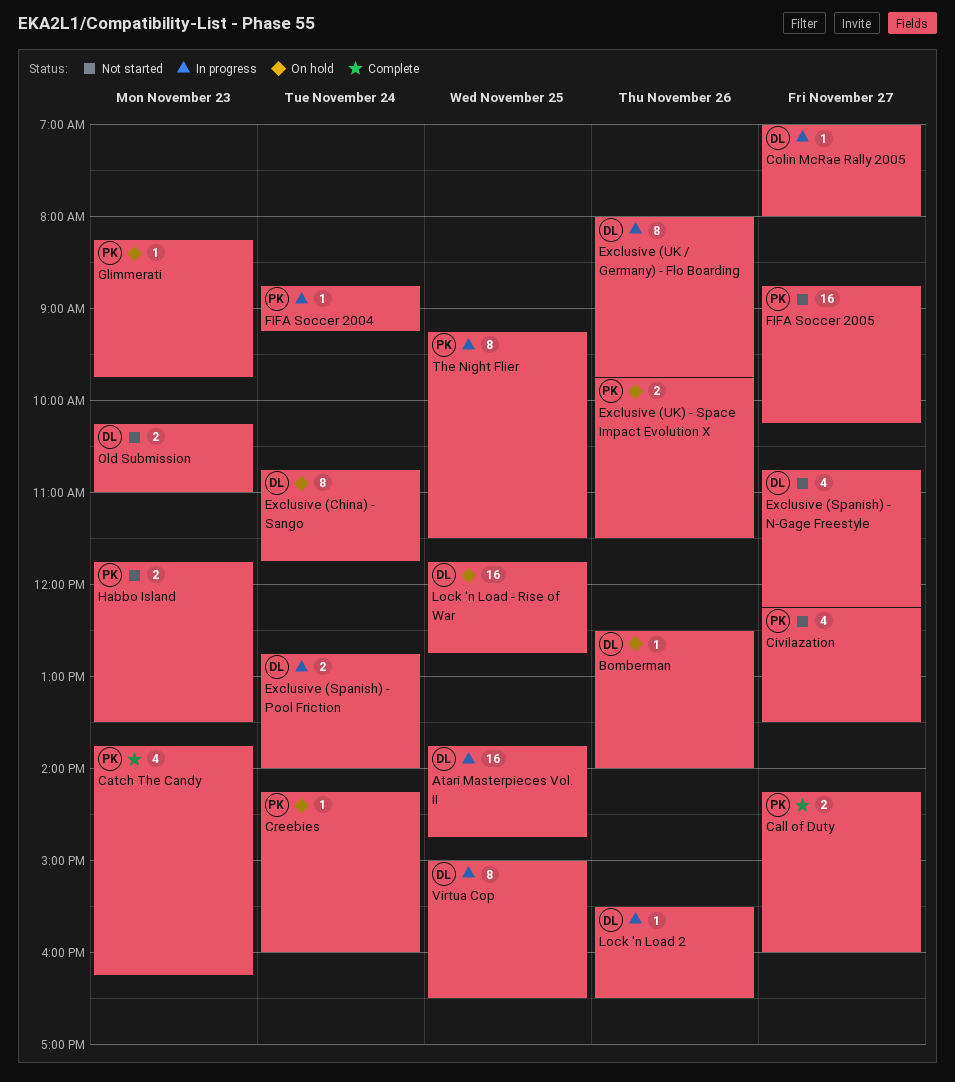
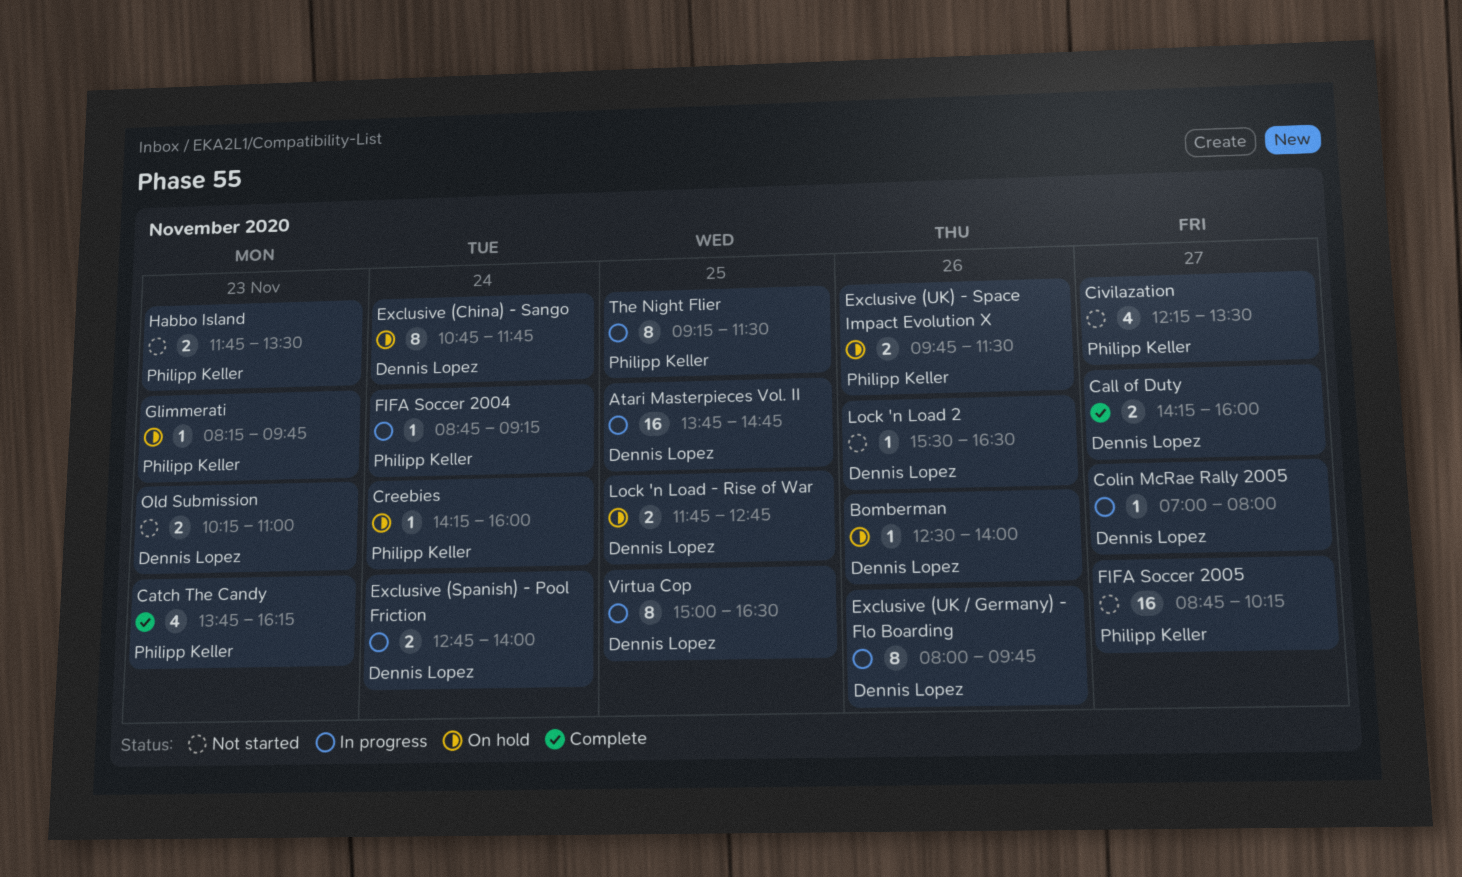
Call of Duty, owner: Philipp Keller -> Dennis Lopez
Exclusive (Spanish) - N-Gage Freestyle: present -> none
Lock 'n Load - Rise of War, estimate: 16 -> 2
Lock 'n Load 2, status: In progress -> Not started

